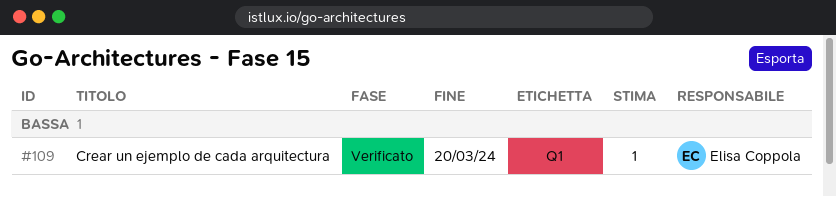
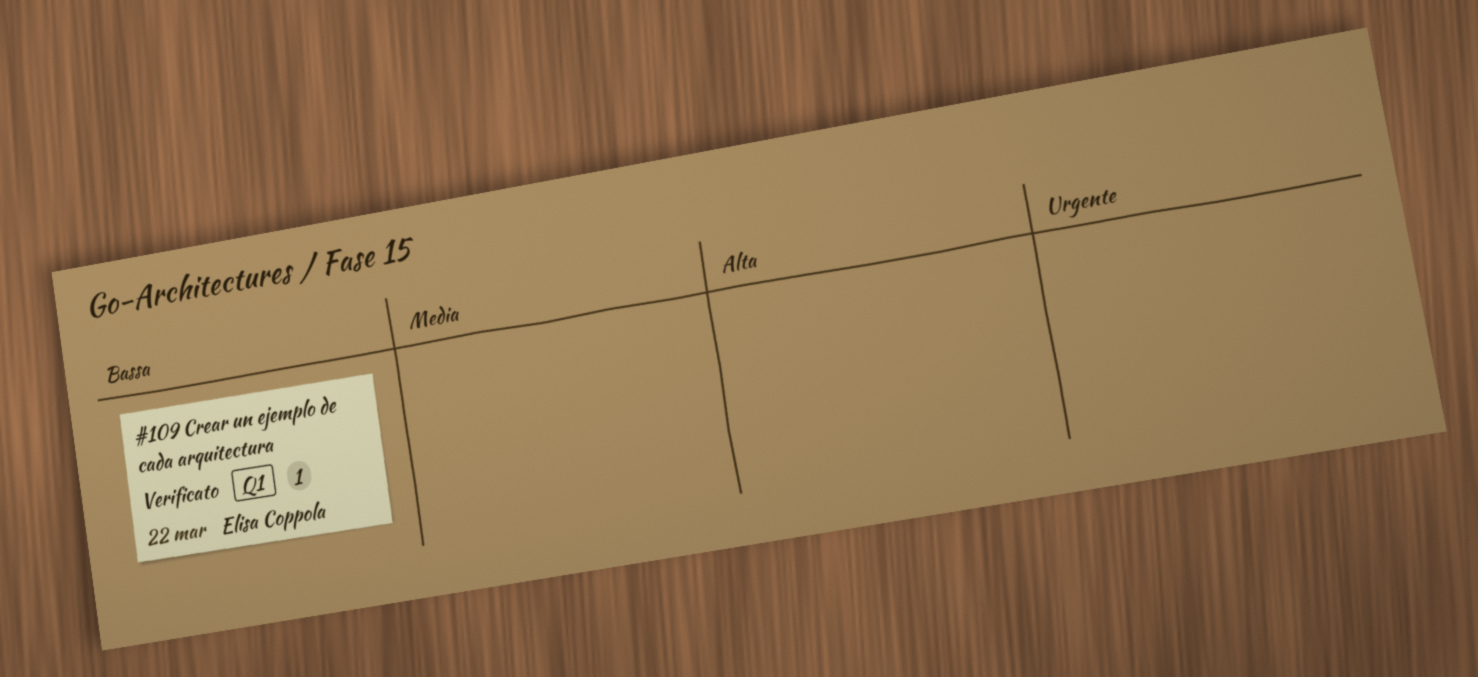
#109, due: Mar 20 -> Mar 22

